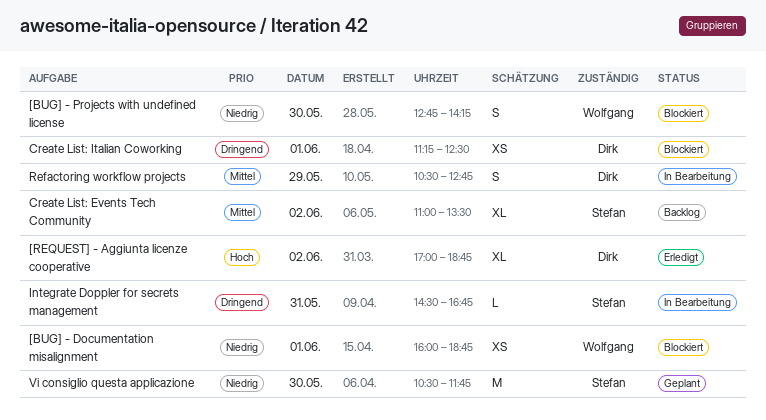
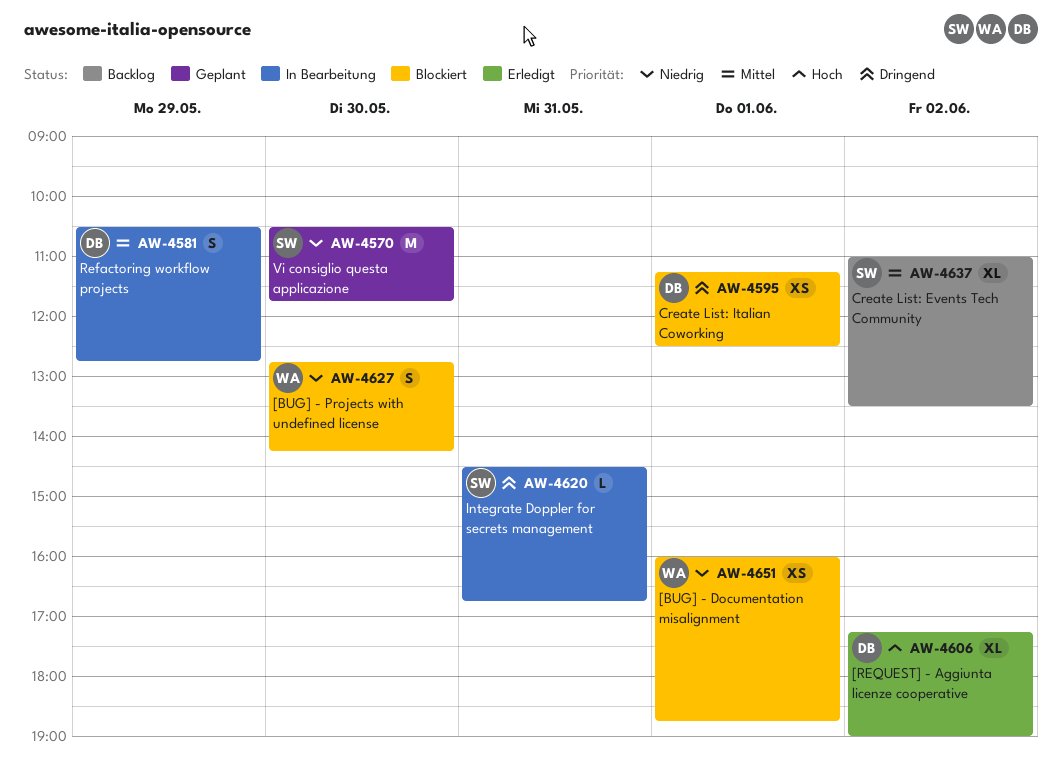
[REQUEST] - Aggiunta licenze cooperative, begins: 17:00 -> 17:15
[REQUEST] - Aggiunta licenze cooperative, ends: 18:45 -> 19:00

